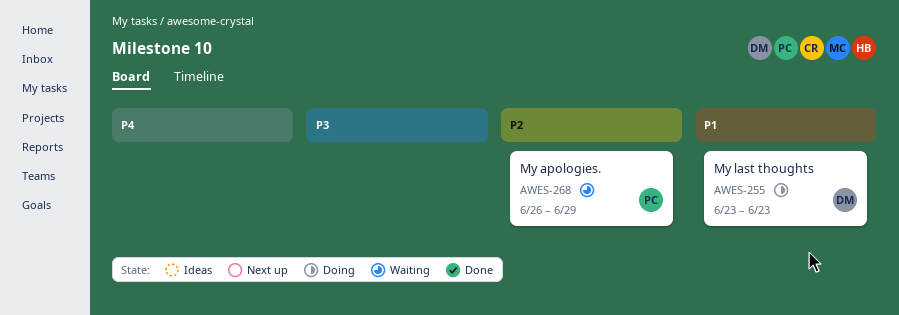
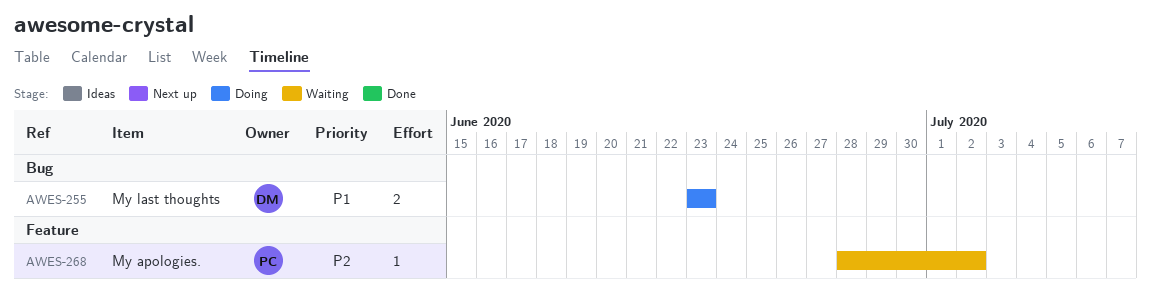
AWES-268, start: Jun 26 -> Jun 28
AWES-268, due: Jun 29 -> Jul 2

